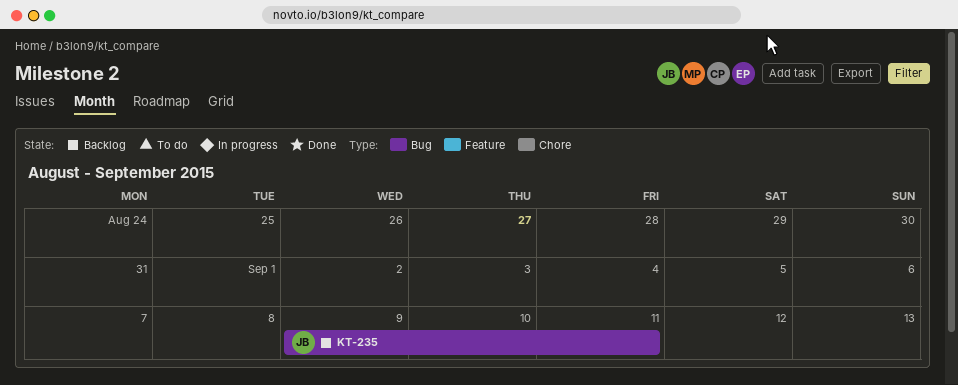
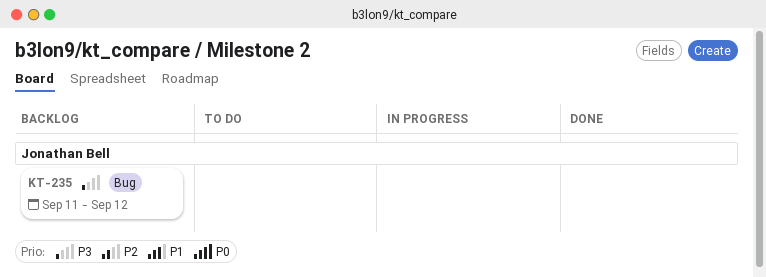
KT-235, start: Sep 9 -> Sep 11
KT-235, due: Sep 11 -> Sep 12

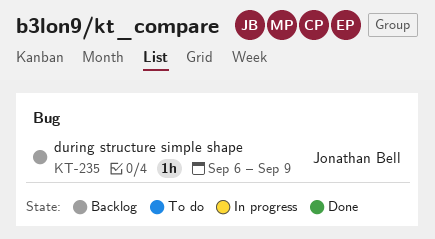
KT-235, start: Sep 11 -> Sep 6
KT-235, due: Sep 12 -> Sep 9

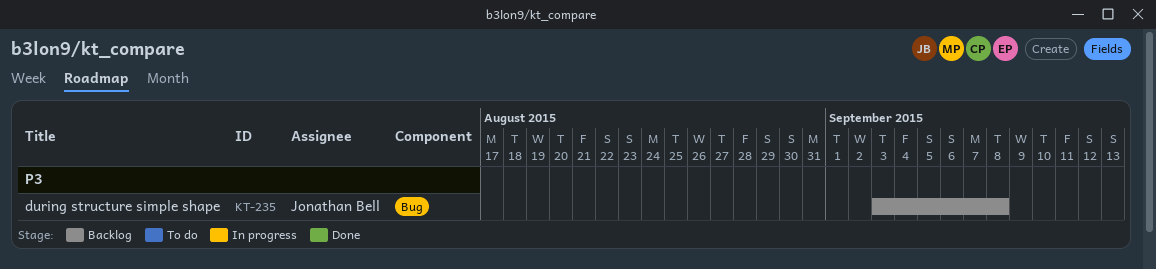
KT-235, start: Sep 6 -> Sep 3
KT-235, due: Sep 9 -> Sep 8

